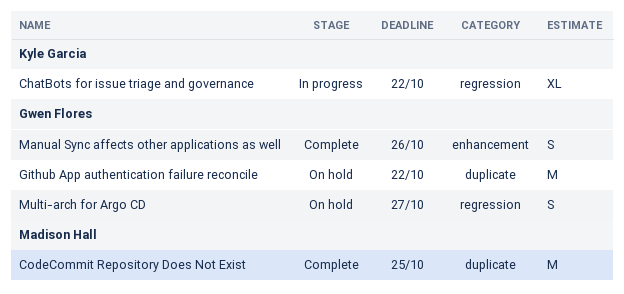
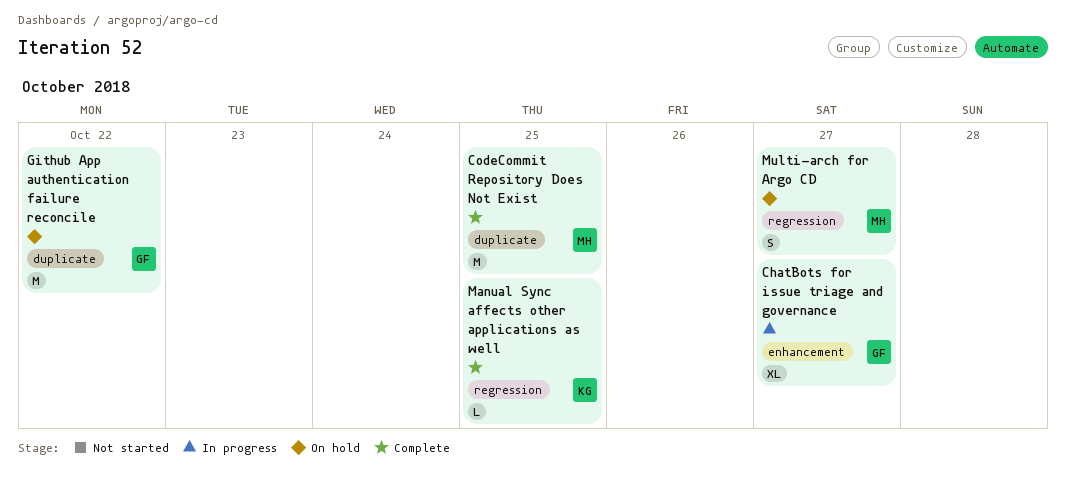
ChatBots for issue triage and governance, owner: Kyle Garcia -> Gwen Flores
ChatBots for issue triage and governance, label: regression -> enhancement
ChatBots for issue triage and governance, due: Oct 22 -> Oct 27
Manual Sync affects other applications as well, owner: Gwen Flores -> Kyle Garcia
Manual Sync affects other applications as well, label: enhancement -> regression
Manual Sync affects other applications as well, estimate: S -> L
Manual Sync affects other applications as well, due: Oct 26 -> Oct 25
Multi-arch for Argo CD, owner: Gwen Flores -> Madison Hall

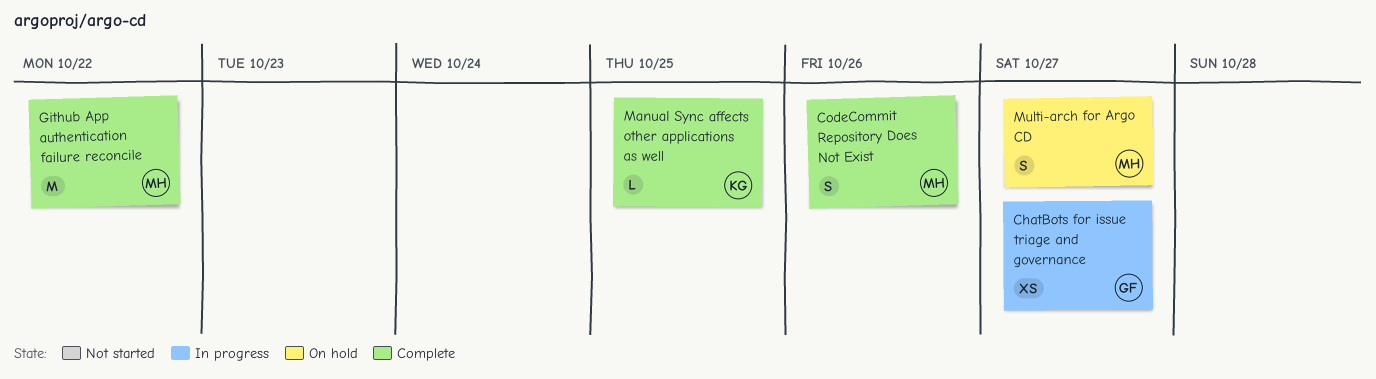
ChatBots for issue triage and governance, estimate: XL -> XS
CodeCommit Repository Does Not Exist, estimate: M -> S
CodeCommit Repository Does Not Exist, due: Oct 25 -> Oct 26
Github App authentication failure reconcile, status: On hold -> Complete
Github App authentication failure reconcile, owner: GF -> MH

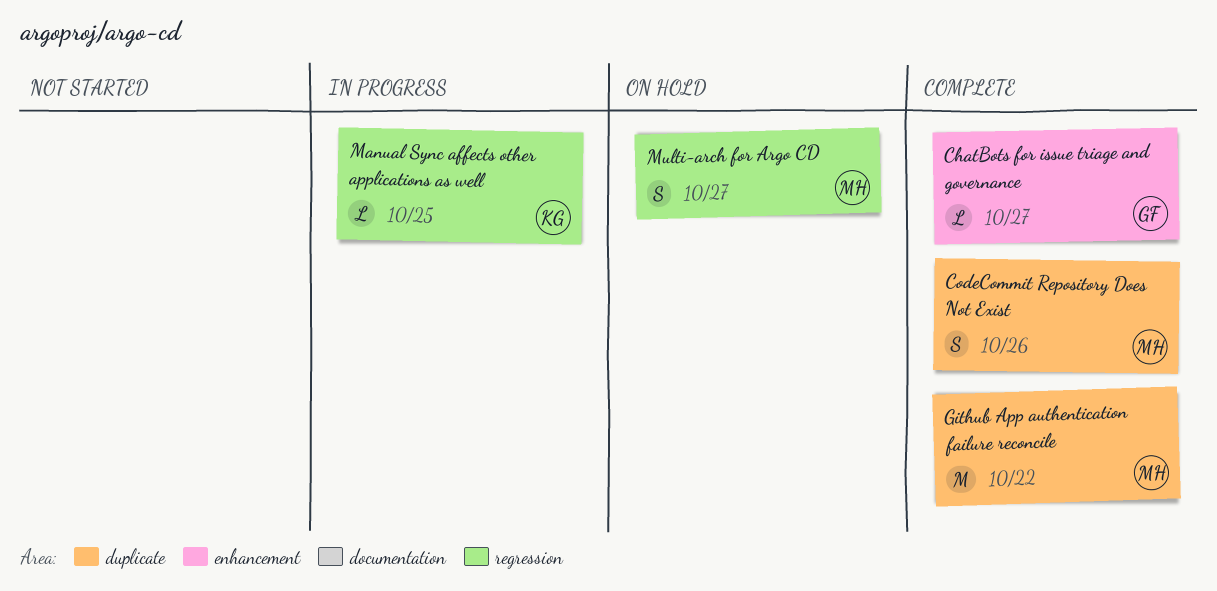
ChatBots for issue triage and governance, status: In progress -> Complete
ChatBots for issue triage and governance, estimate: XS -> L
Manual Sync affects other applications as well, status: Complete -> In progress

